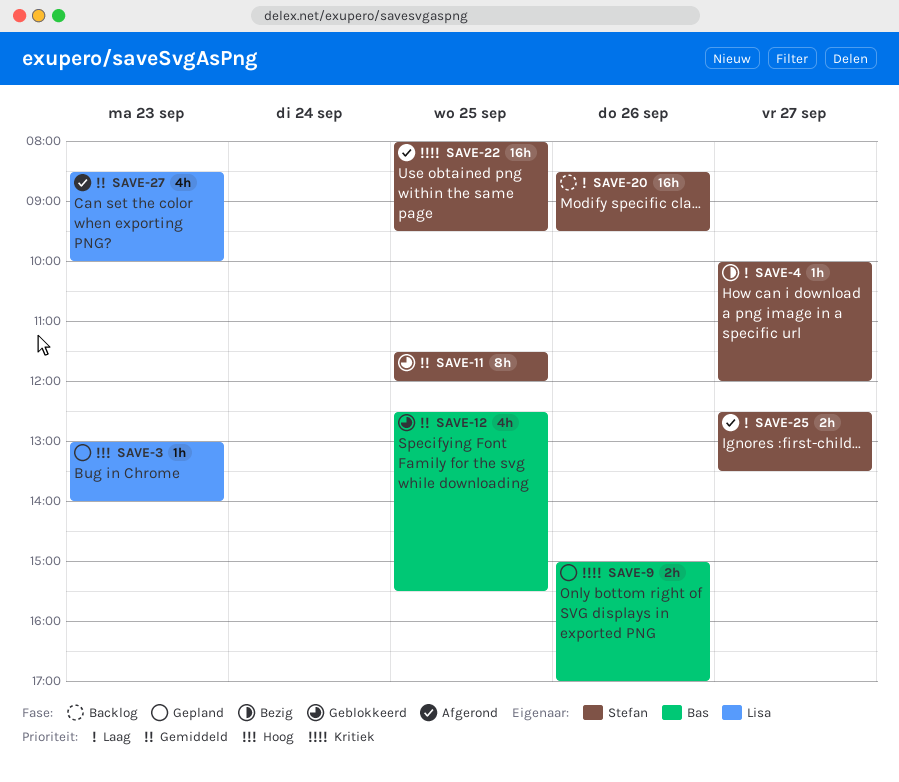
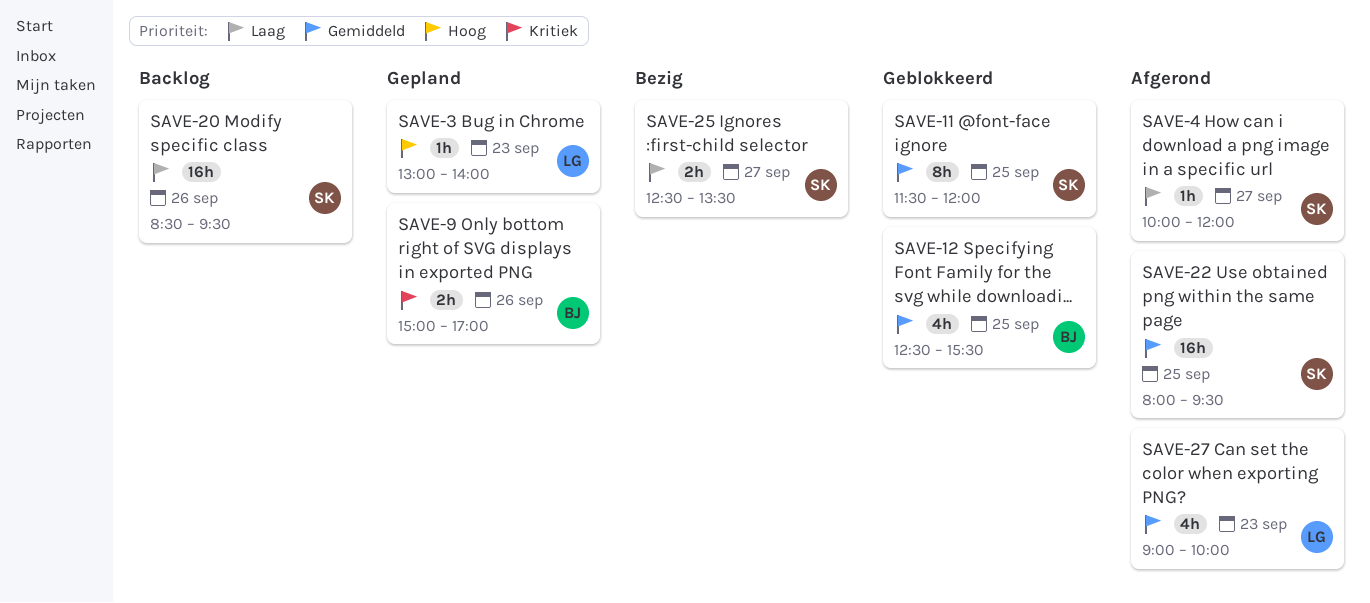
SAVE-4, status: Bezig -> Afgerond
SAVE-22, priority: Kritiek -> Gemiddeld
SAVE-25, status: Afgerond -> Bezig
SAVE-27, begins: 08:30 -> 09:00

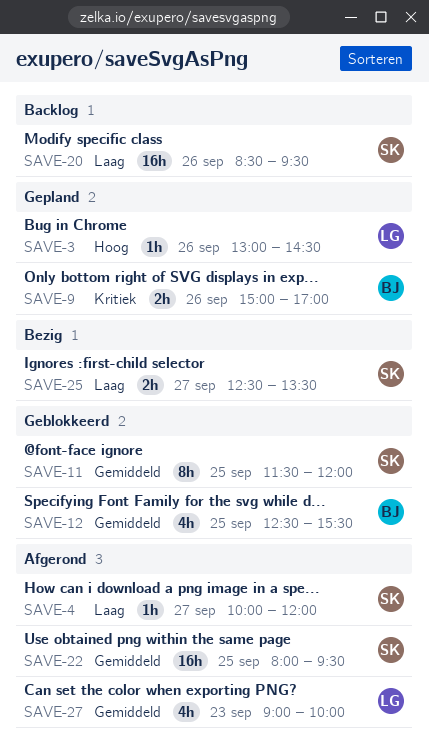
SAVE-3, day: Sep 23 -> Sep 26
SAVE-3, ends: 14:00 -> 14:30

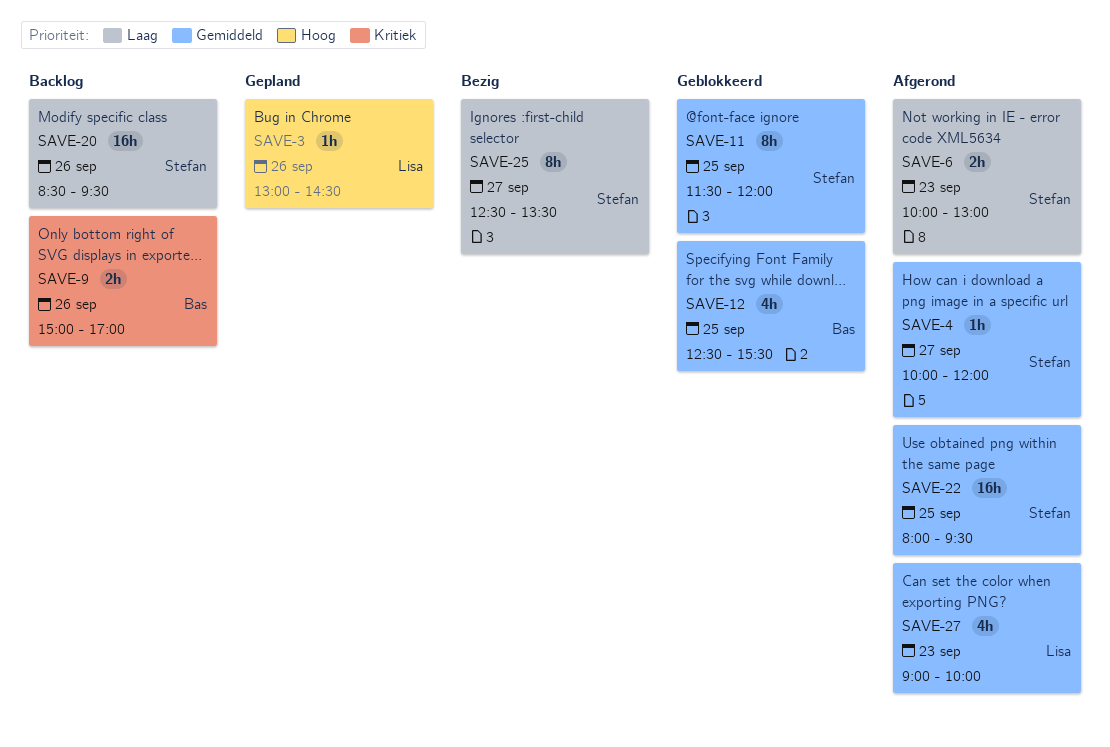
SAVE-4, priority: Laag -> Gemiddeld
SAVE-6: none -> present
SAVE-9, status: Gepland -> Backlog
SAVE-25, estimate: 2h -> 8h

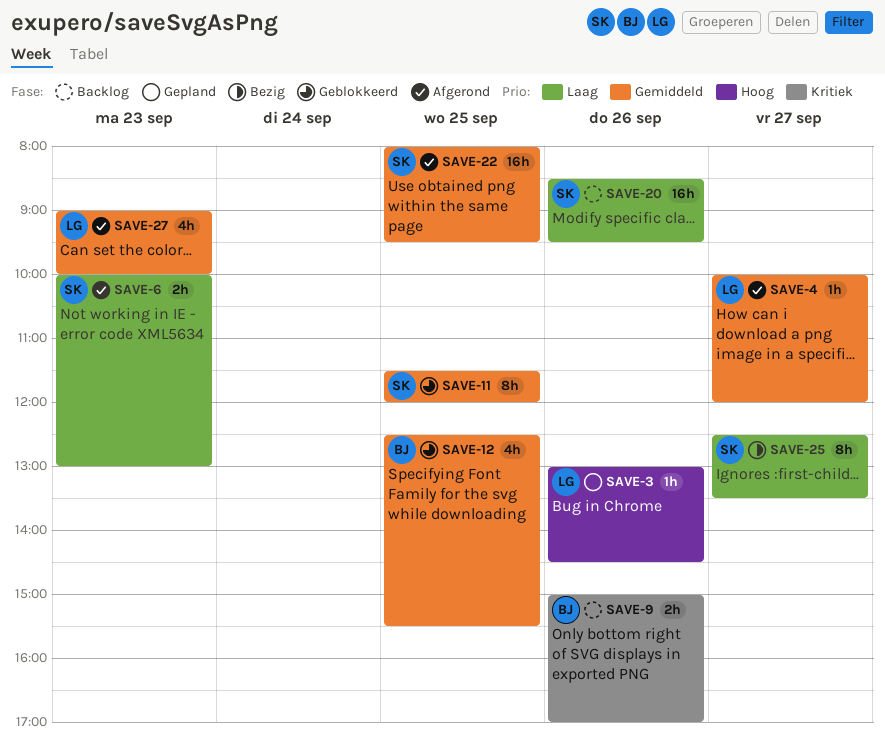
SAVE-4, owner: Stefan -> Lisa

